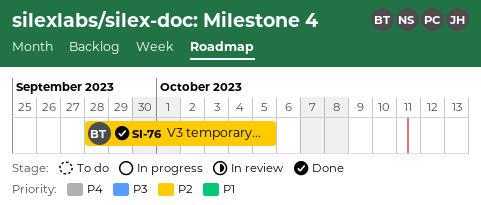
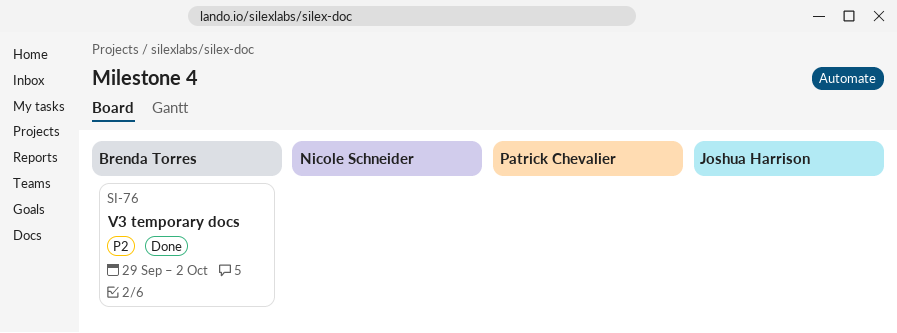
SI-76, start: Sep 28 -> Sep 29
SI-76, due: Oct 5 -> Oct 2

